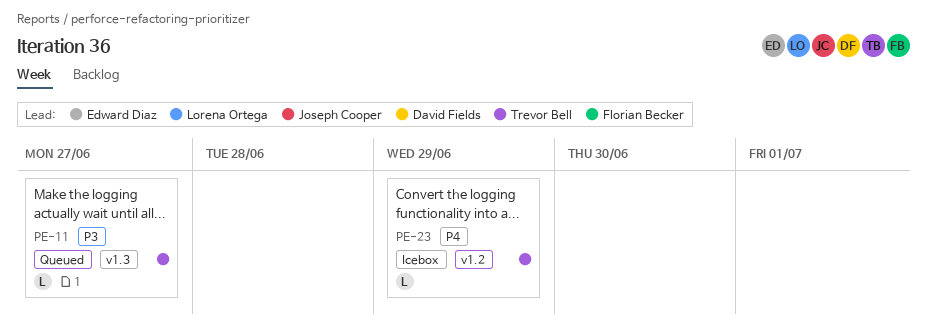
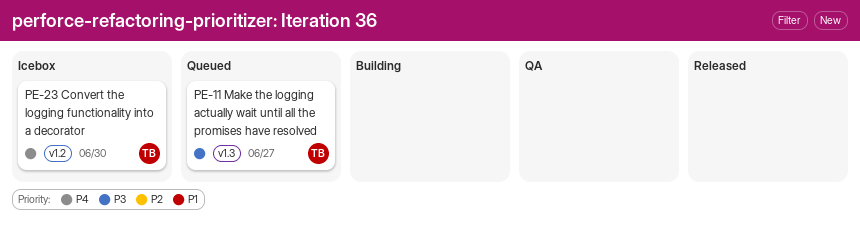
PE-23, due: Jun 29 -> Jun 30

